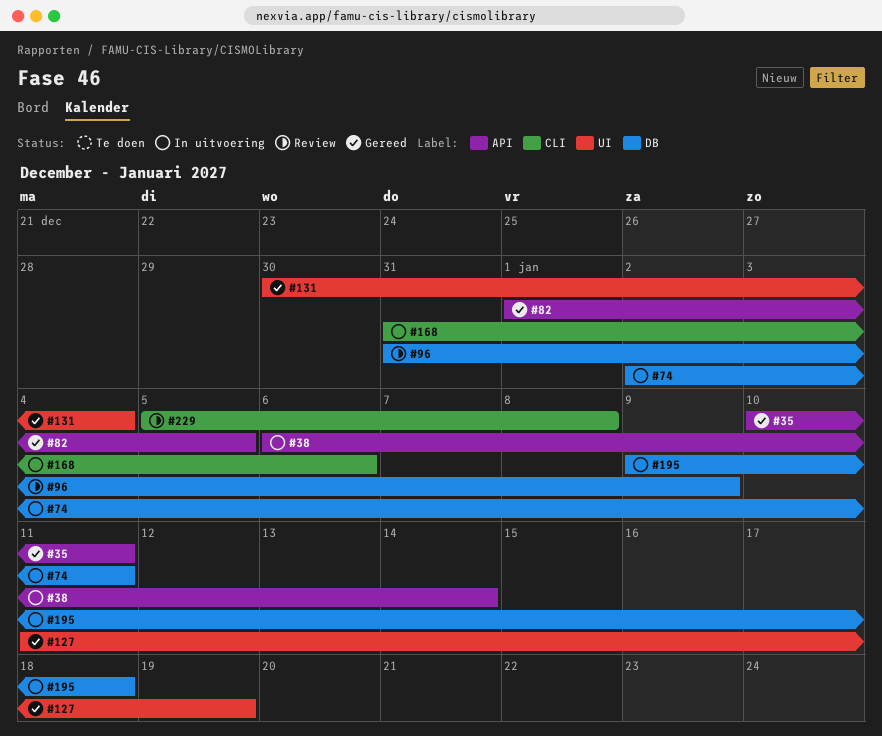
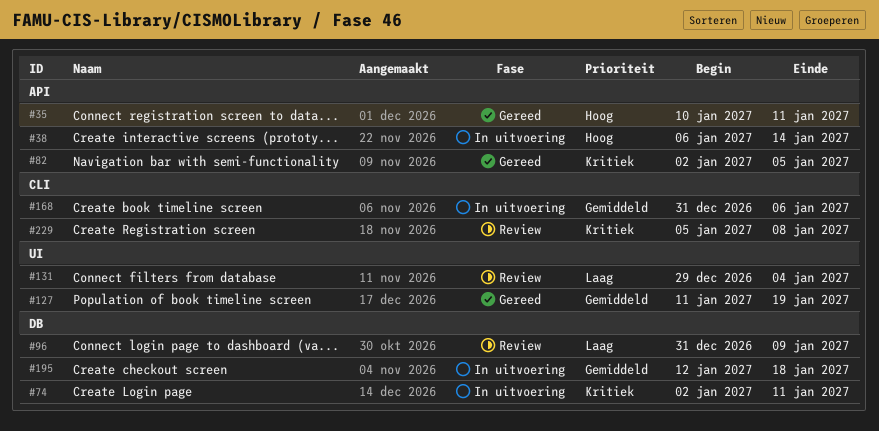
#82, start: Jan 1 -> Jan 2
#131, status: Gereed -> Review
#131, start: Dec 30 -> Dec 29
#195, start: Jan 9 -> Jan 12

